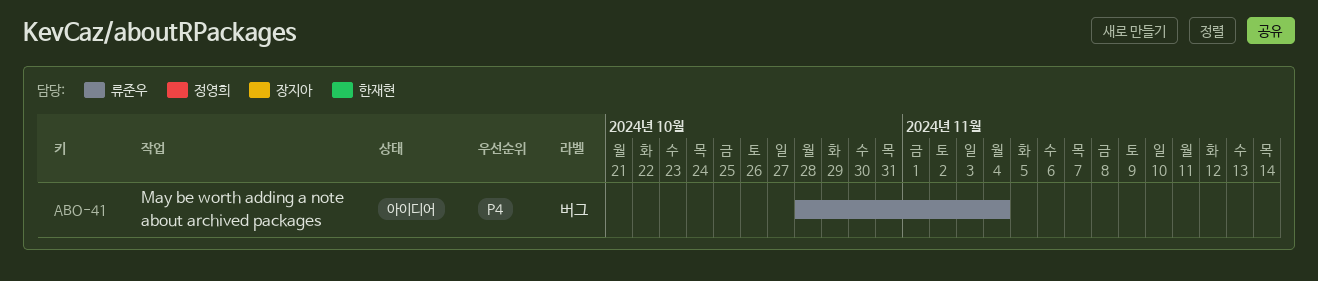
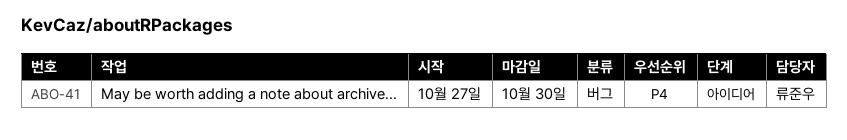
ABO-41, start: Oct 28 -> Oct 27
ABO-41, due: Nov 4 -> Oct 30

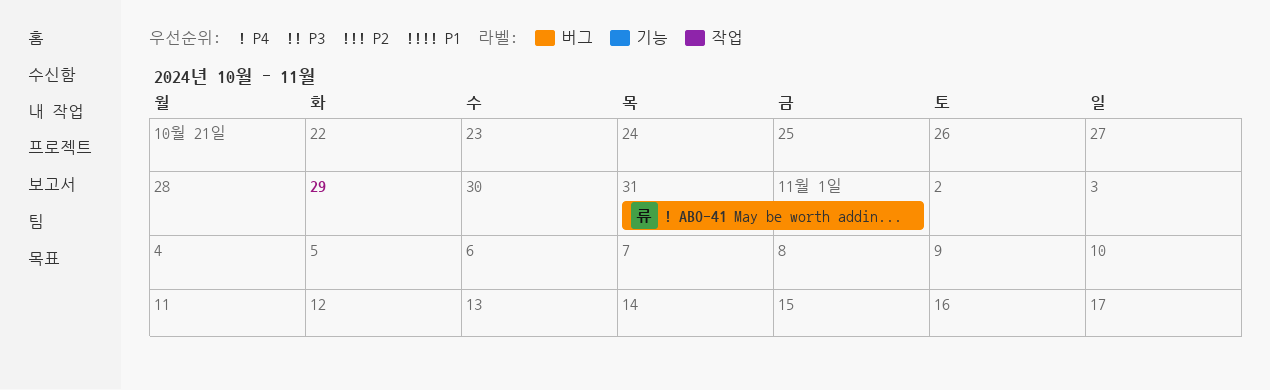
ABO-41, start: Oct 27 -> Oct 31
ABO-41, due: Oct 30 -> Nov 1

